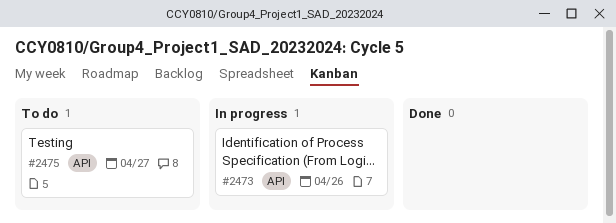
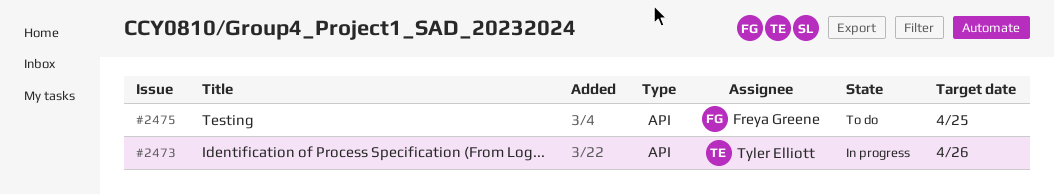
#2475, due: Apr 27 -> Apr 25

